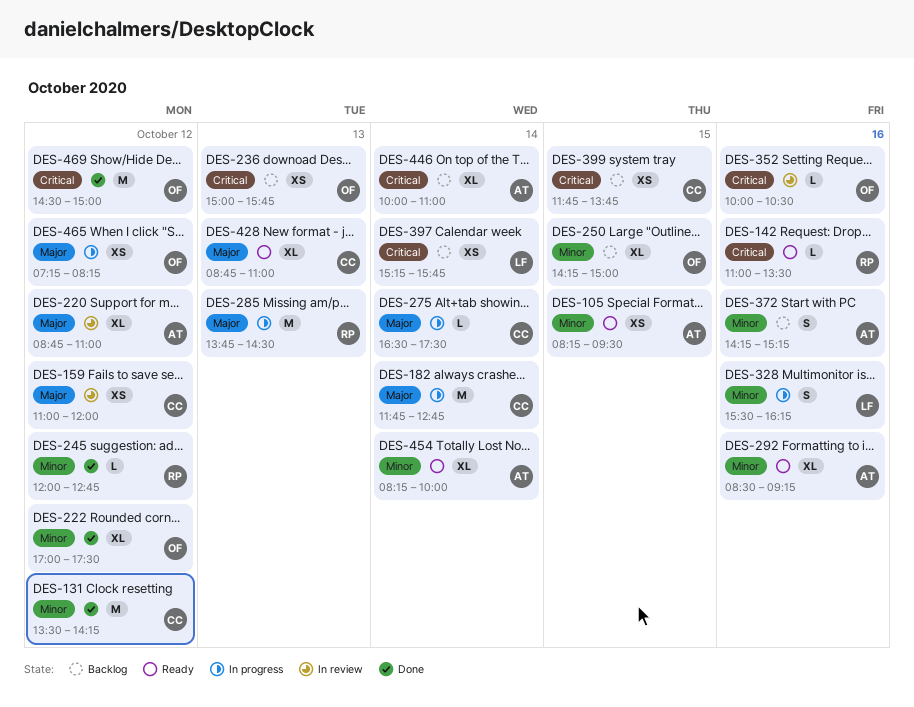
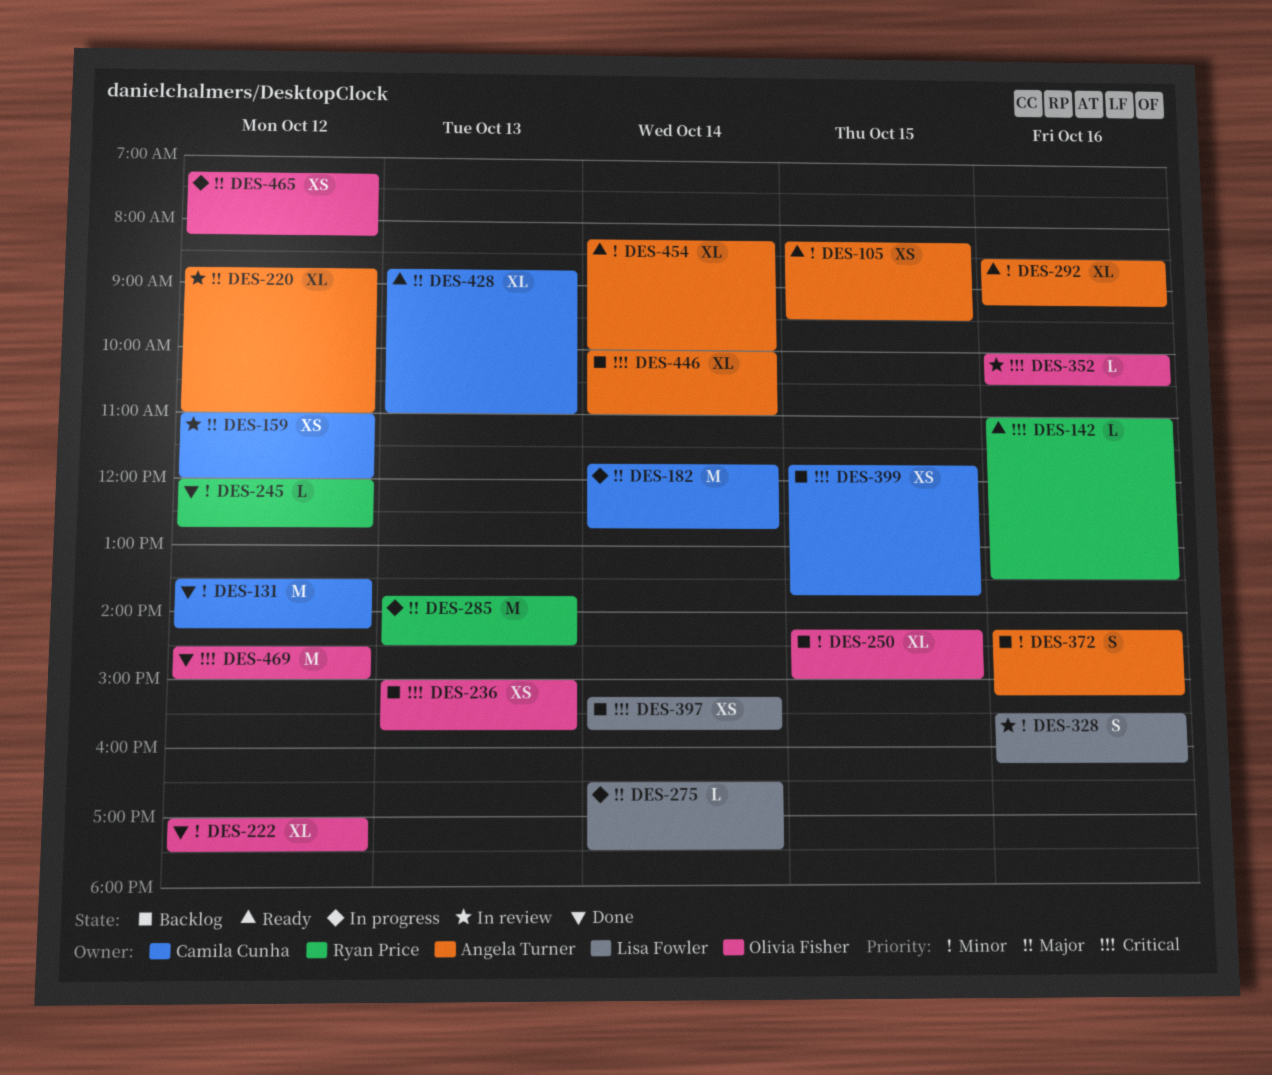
DES-275, owner: Camila Cunha -> Lisa Fowler
DES-328, status: In progress -> In review

